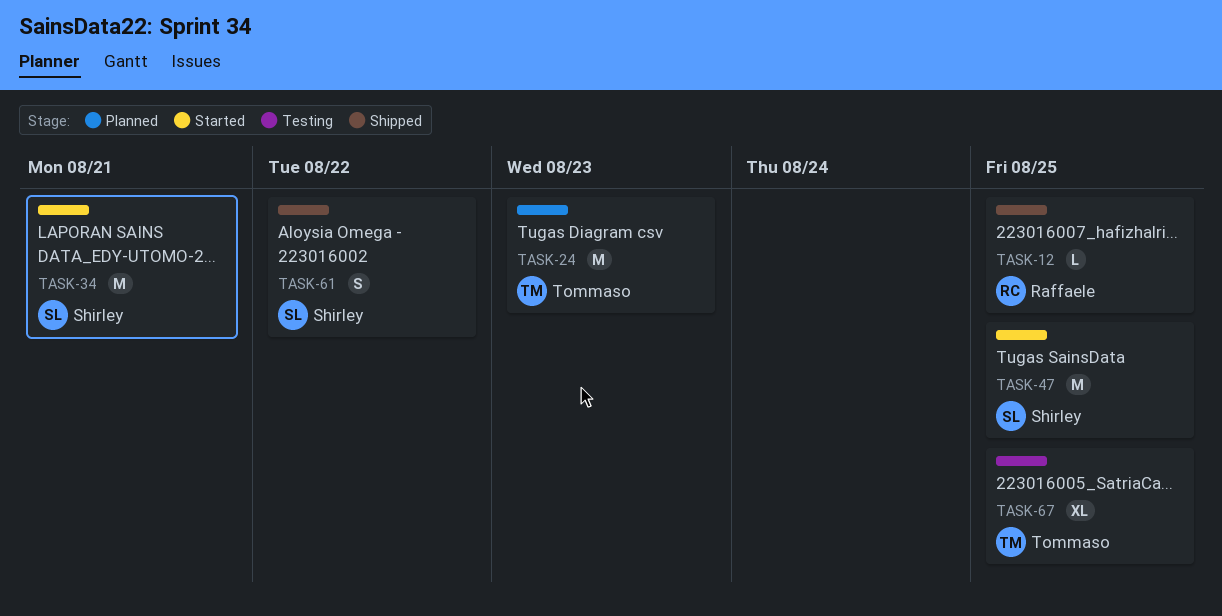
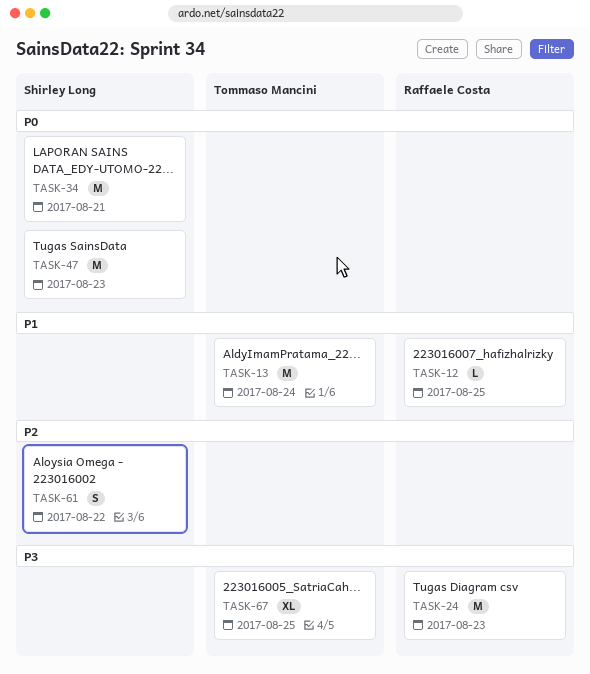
TASK-13: none -> present
TASK-24, owner: Tommaso Mancini -> Raffaele Costa
TASK-47, due: Aug 25 -> Aug 23

